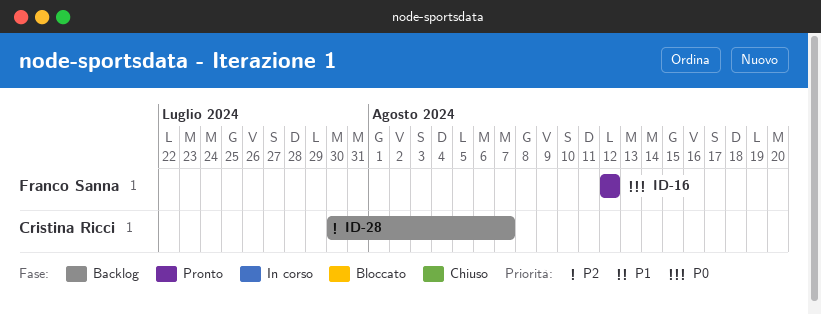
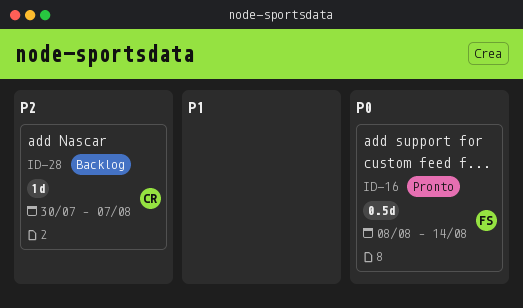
ID-16, start: Aug 12 -> Aug 8
ID-16, due: Aug 12 -> Aug 14

